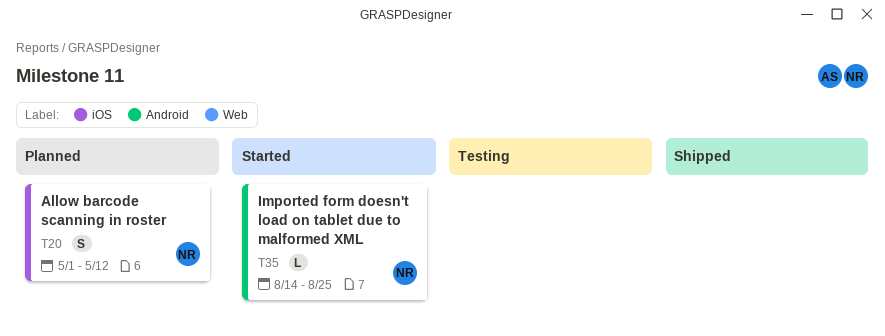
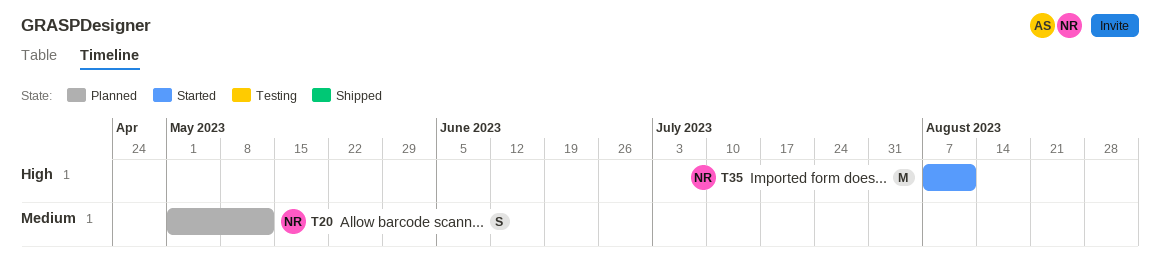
T35, estimate: L -> M
T35, start: Aug 14 -> Aug 7
T35, due: Aug 25 -> Aug 11

